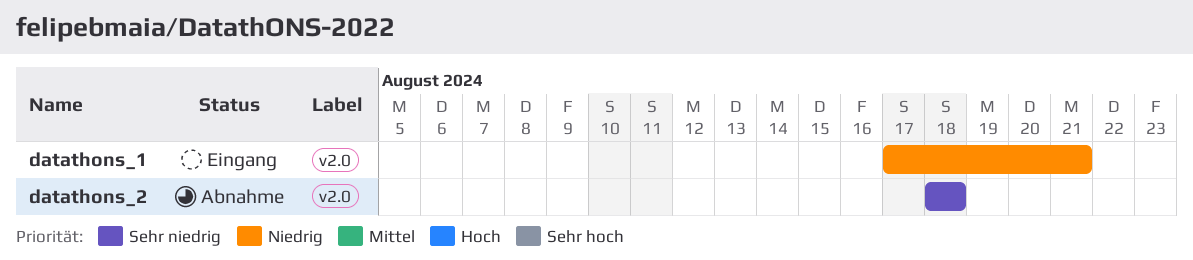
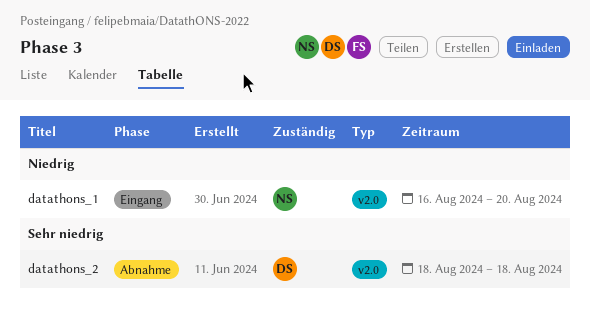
datathons_1, start: Aug 17 -> Aug 16
datathons_1, due: Aug 21 -> Aug 20

